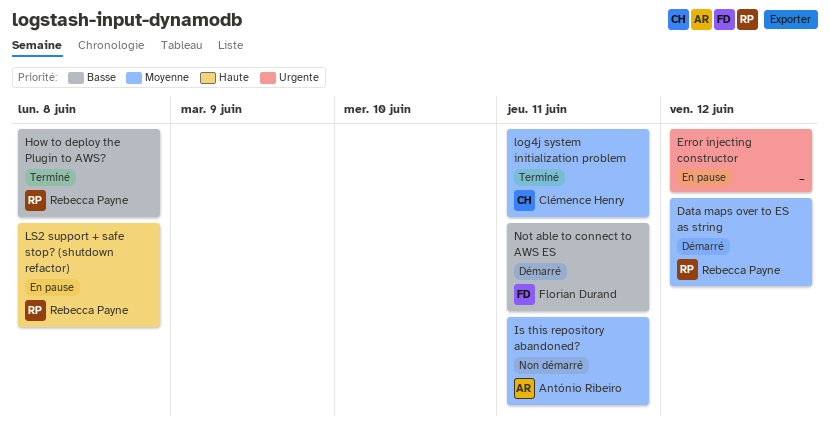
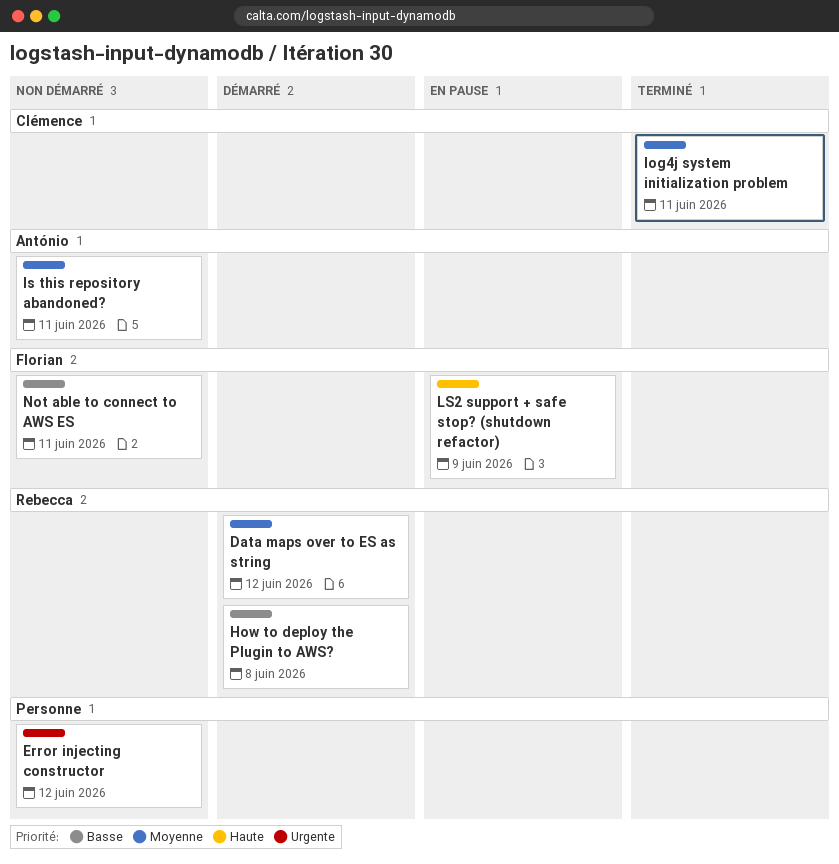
Error injecting constructor, status: En pause -> Non démarré
How to deploy the Plugin to AWS?, status: Terminé -> Démarré
LS2 support + safe stop? (shutdown refactor), owner: Rebecca Payne -> Florian Durand
LS2 support + safe stop? (shutdown refactor), due: Jun 8 -> Jun 9
Not able to connect to AWS ES, status: Démarré -> Non démarré

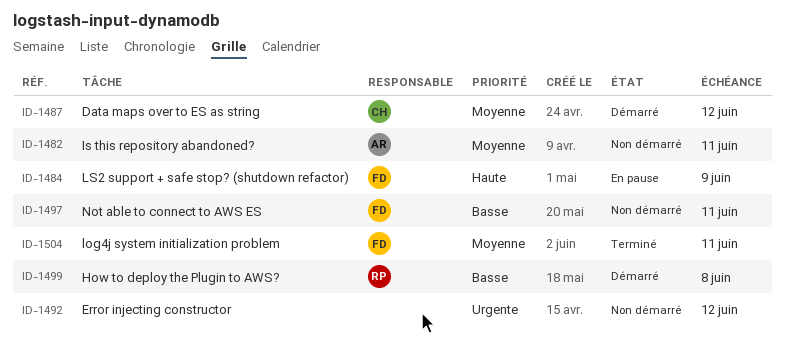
Data maps over to ES as string, owner: Rebecca -> Clémence
log4j system initialization problem, owner: Clémence -> Florian

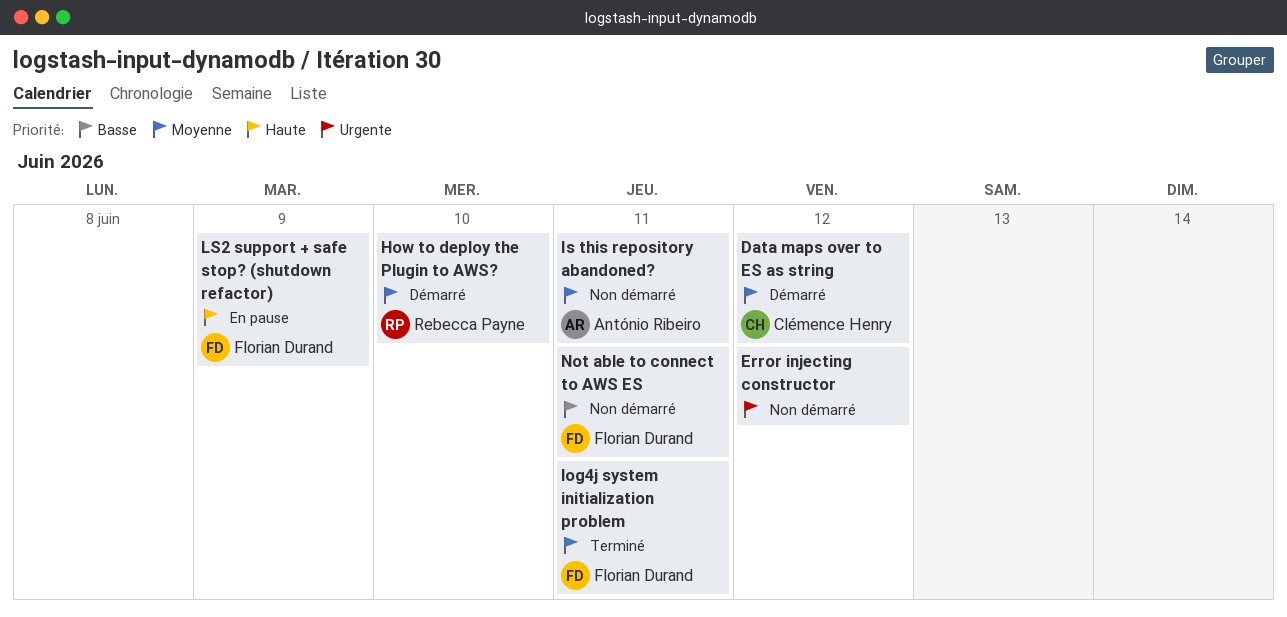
How to deploy the Plugin to AWS?, priority: Basse -> Moyenne
How to deploy the Plugin to AWS?, due: Jun 8 -> Jun 10

